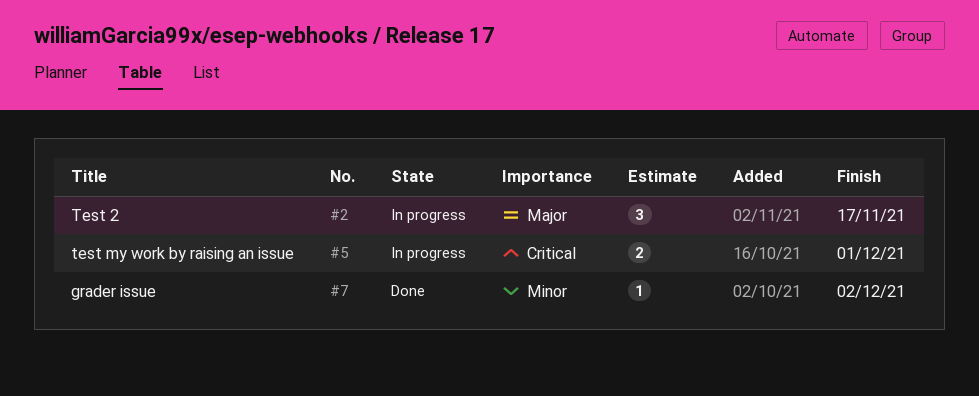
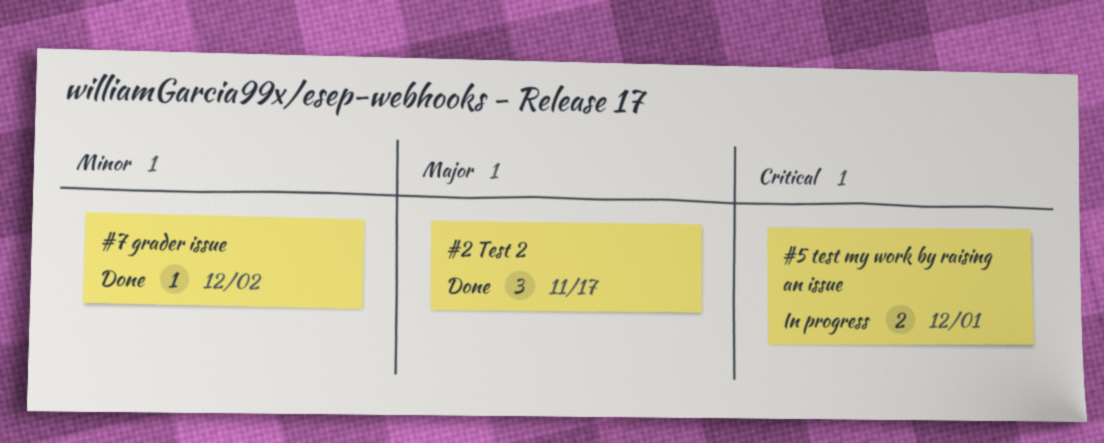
#2, status: In progress -> Done

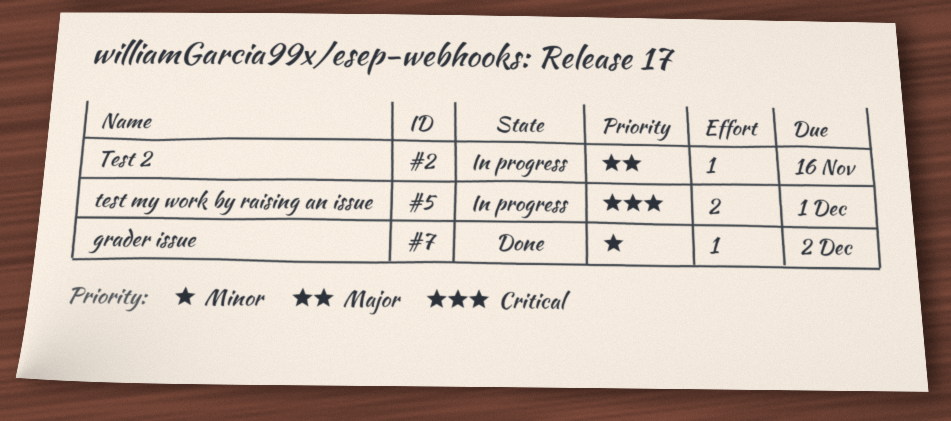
#2, status: Done -> In progress
#2, estimate: 3 -> 1
#2, due: Nov 17 -> Nov 16

